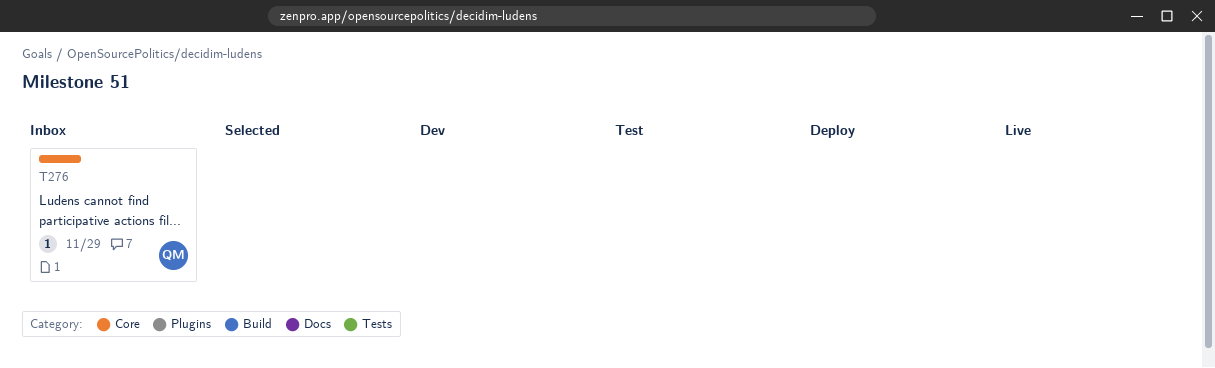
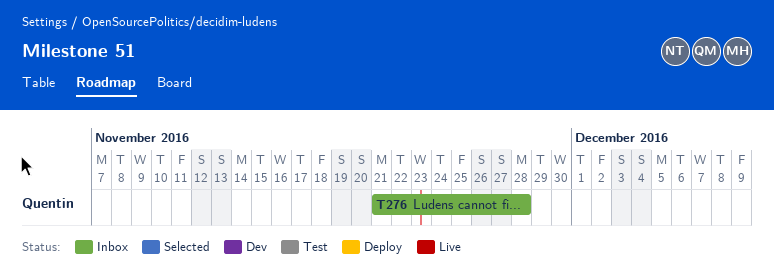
T276, due: Nov 29 -> Nov 28

